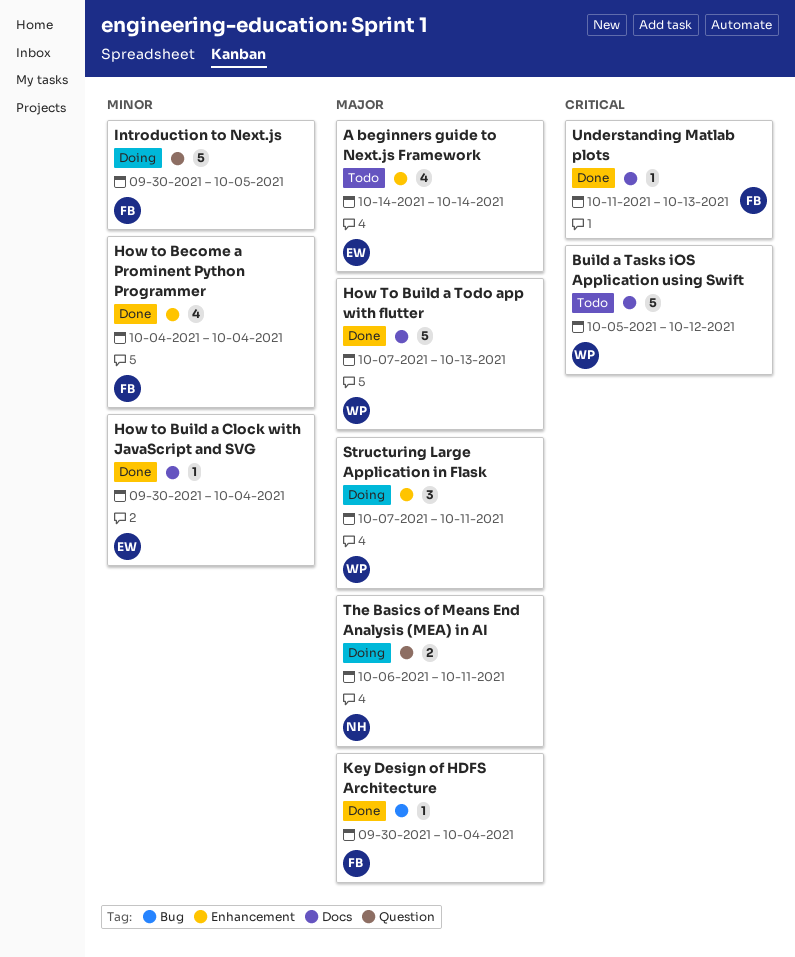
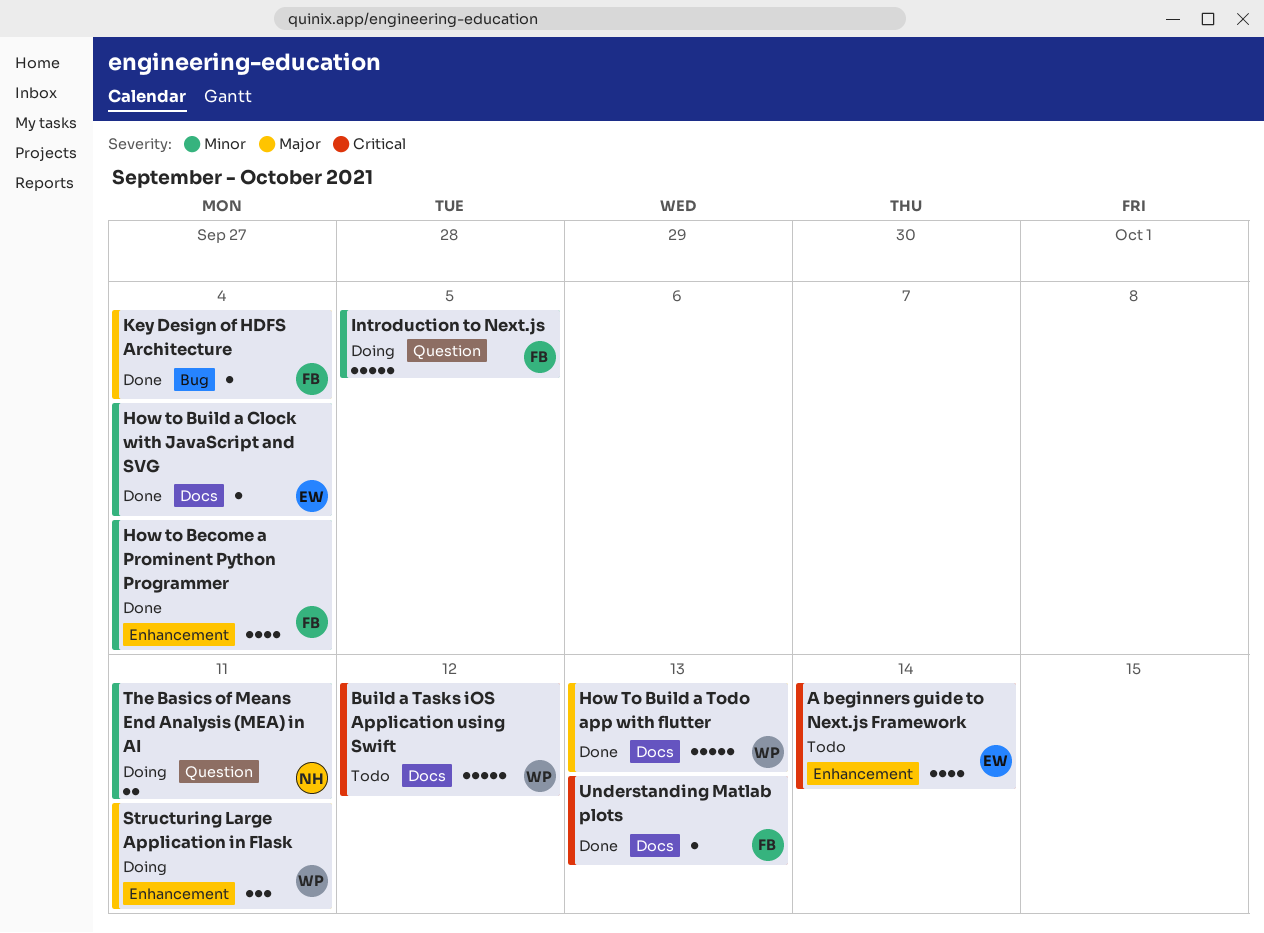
A beginners guide to Next.js Framework, priority: Major -> Critical
The Basics of Means End Analysis (MEA) in AI, priority: Major -> Minor

